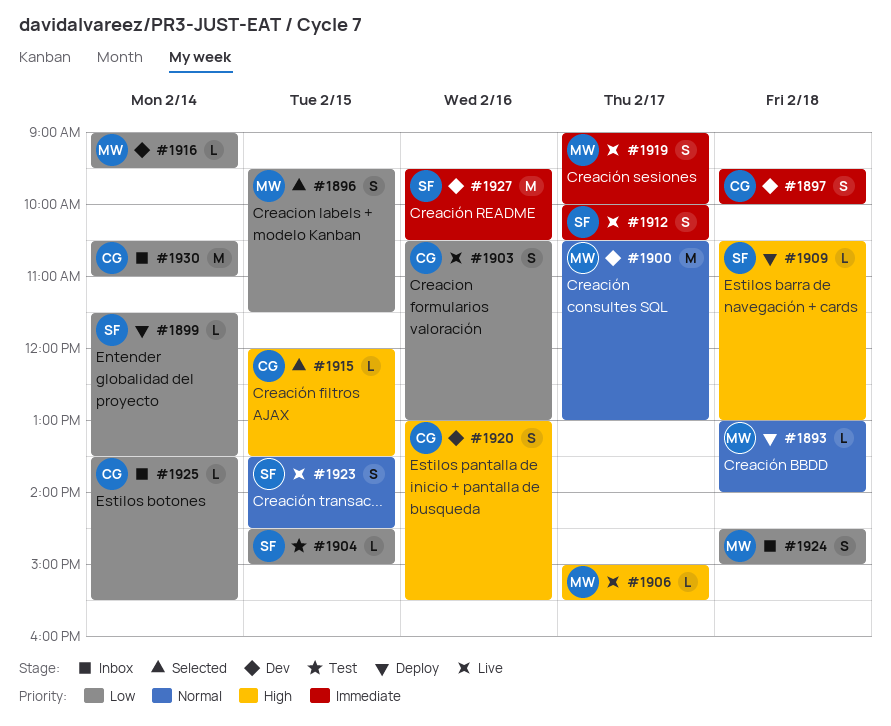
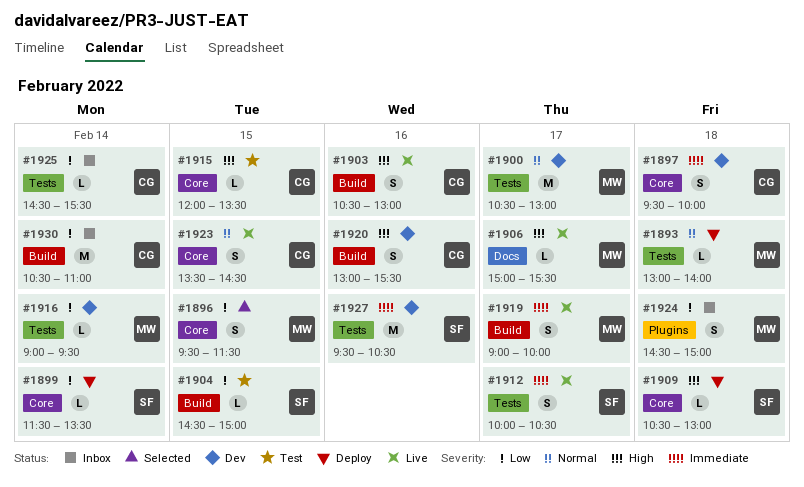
#1903, priority: Low -> High
#1915, status: Selected -> Test
#1923, owner: SF -> CG
#1925, begins: 13:30 -> 14:30

